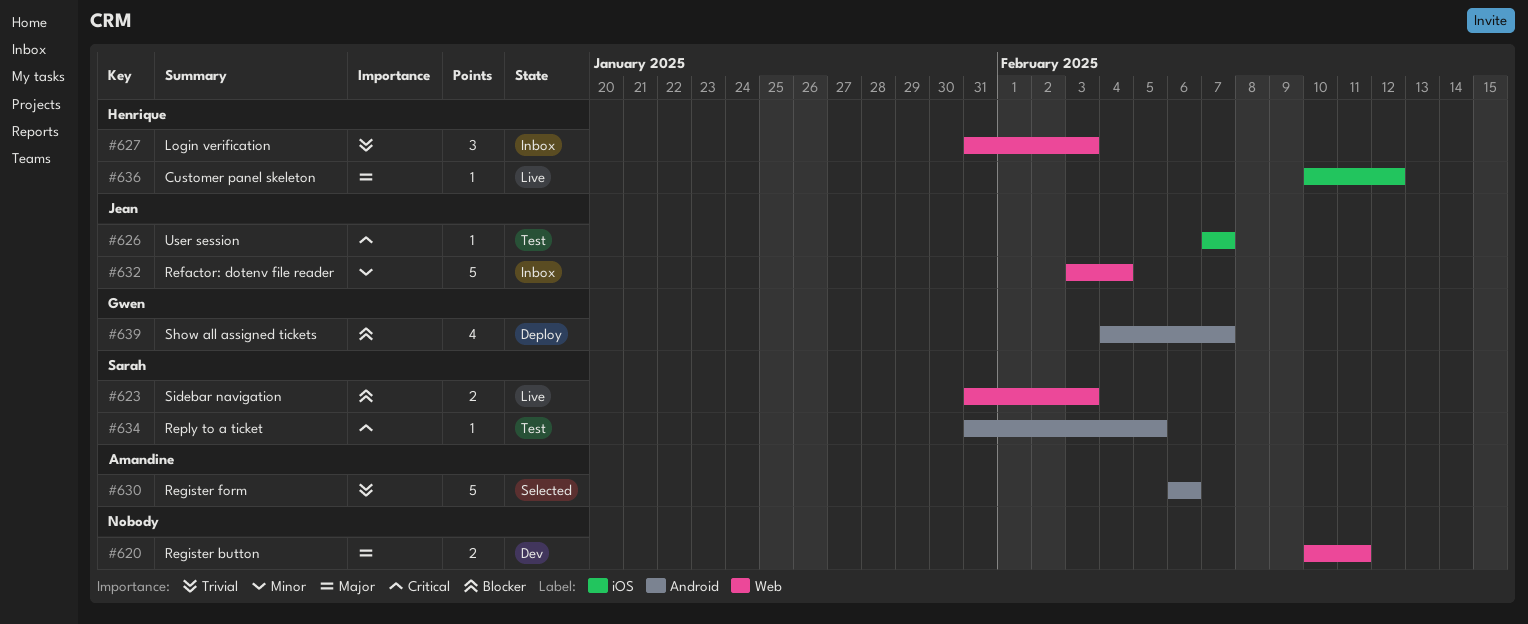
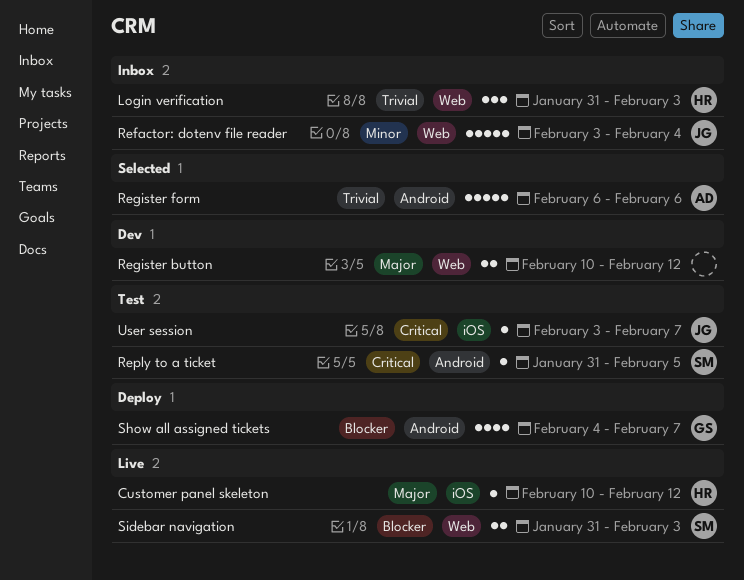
Register button, due: Feb 11 -> Feb 12
User session, start: Feb 7 -> Feb 3

